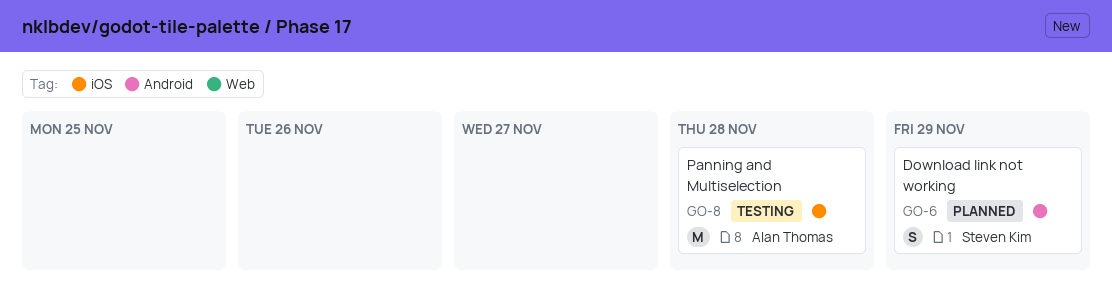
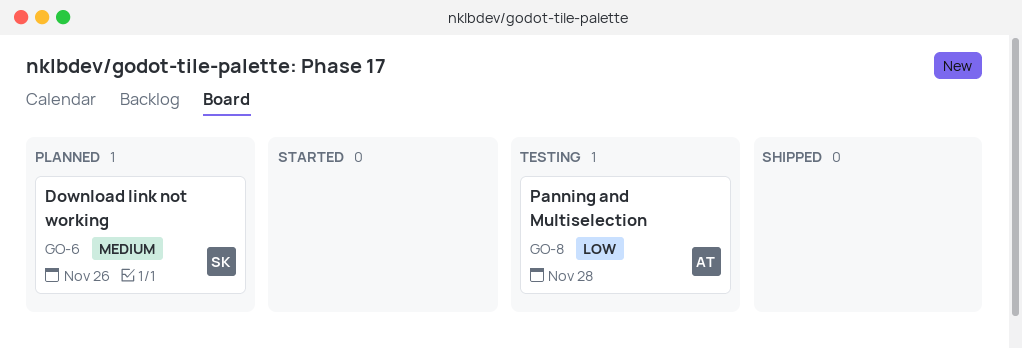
GO-6, due: Nov 29 -> Nov 26

